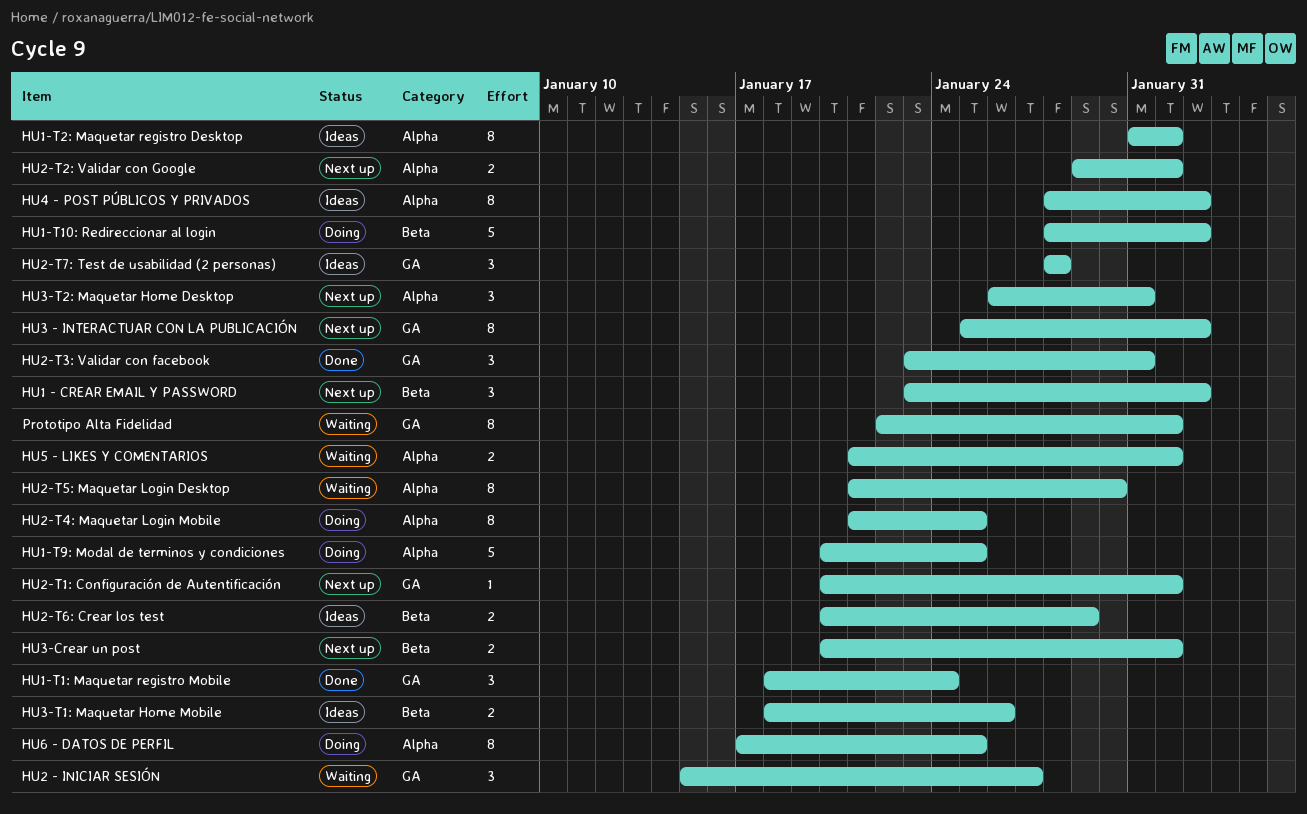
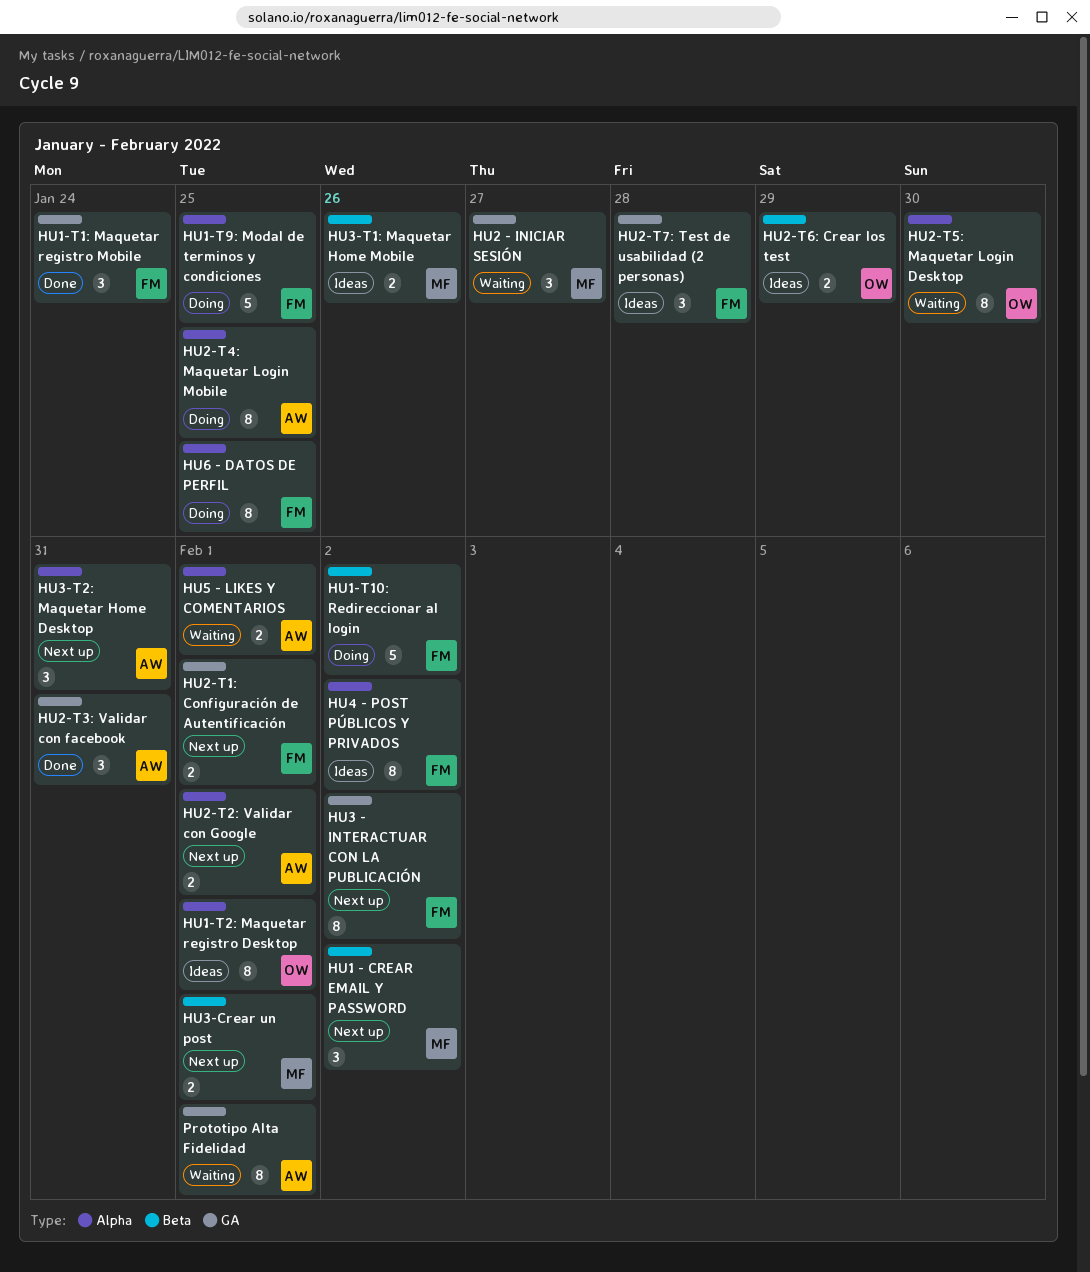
HU2-T1: Configuración de Autentificación, estimate: 1 -> 2

